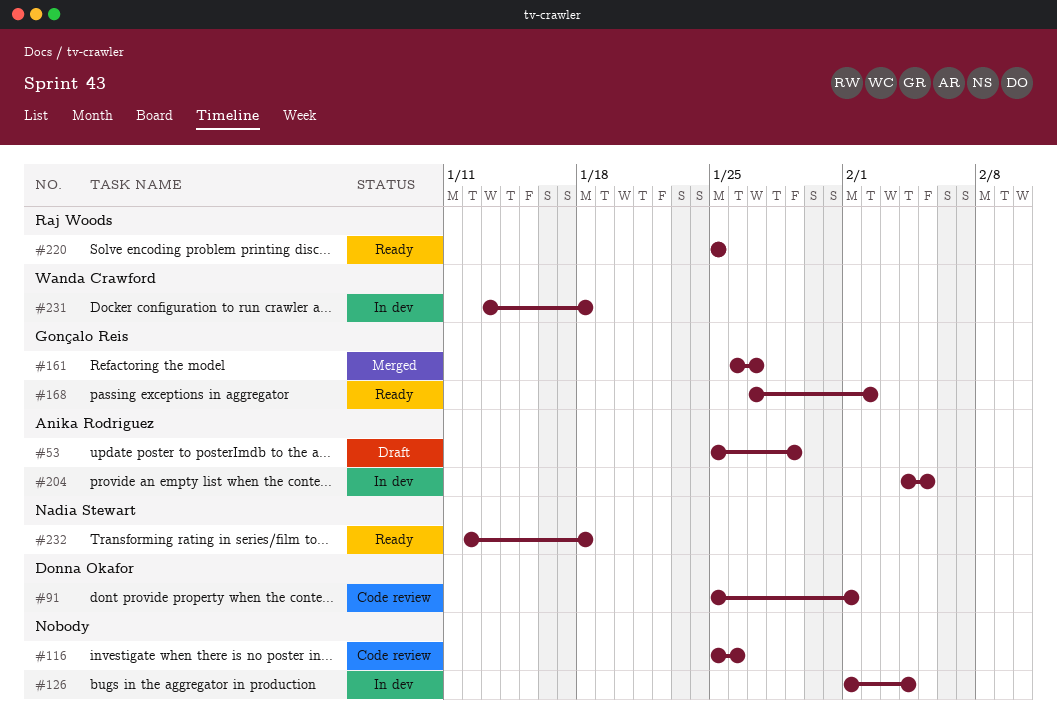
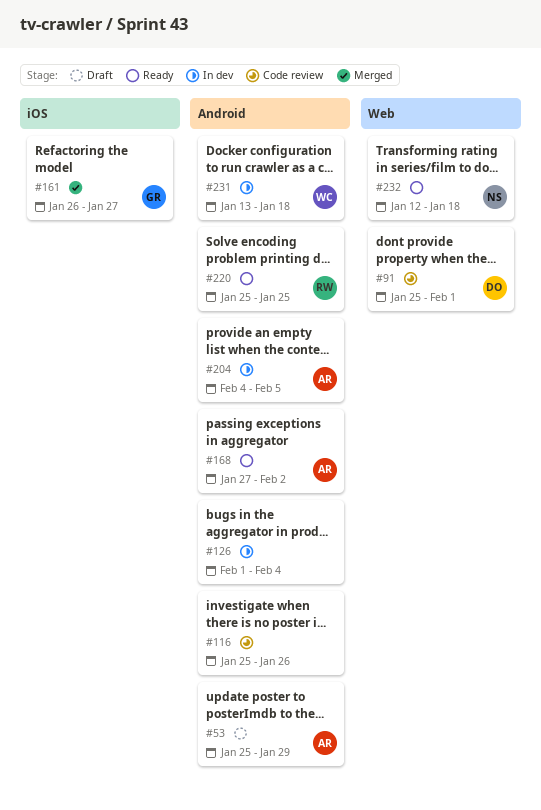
#168, owner: Gonçalo Reis -> Anika Rodriguez

